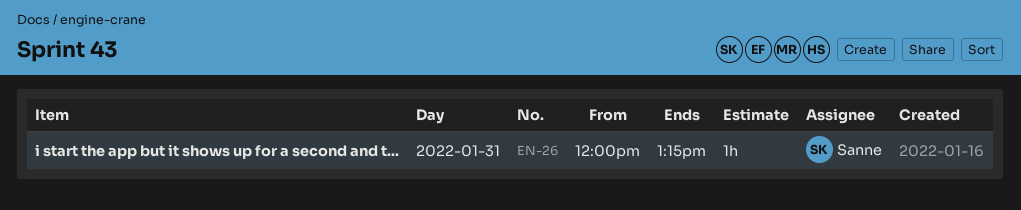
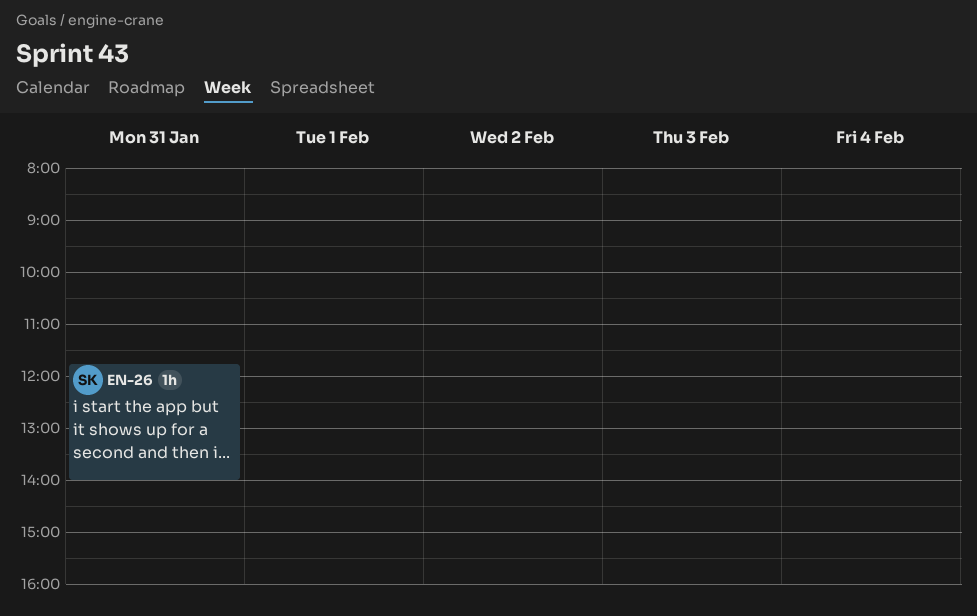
EN-26, begins: 12:00 -> 11:45
EN-26, ends: 13:15 -> 14:00

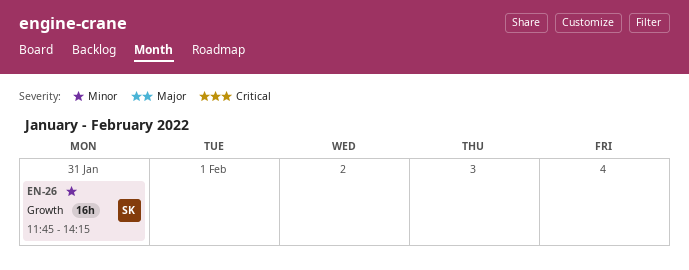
EN-26, estimate: 1h -> 16h
EN-26, ends: 14:00 -> 14:15

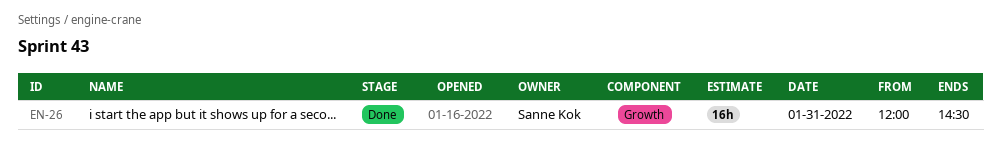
EN-26, begins: 11:45 -> 12:00
EN-26, ends: 14:15 -> 14:30

